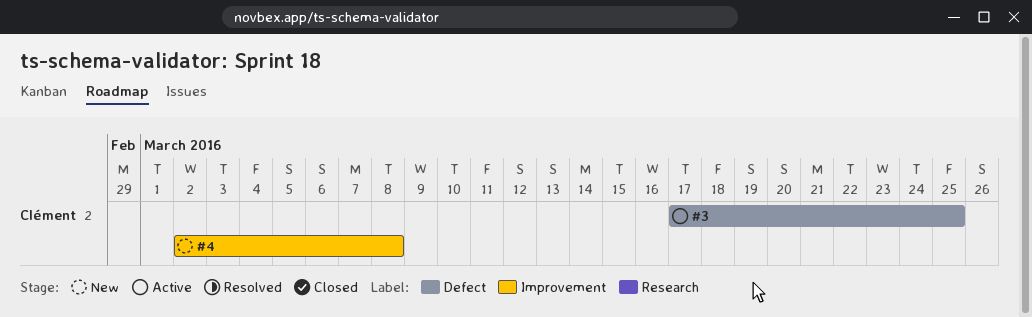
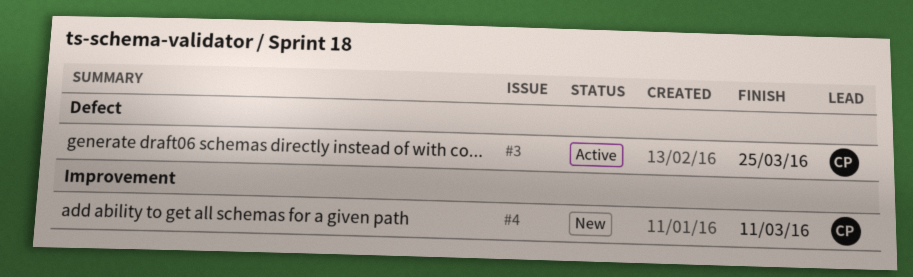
#4, due: Mar 8 -> Mar 11

